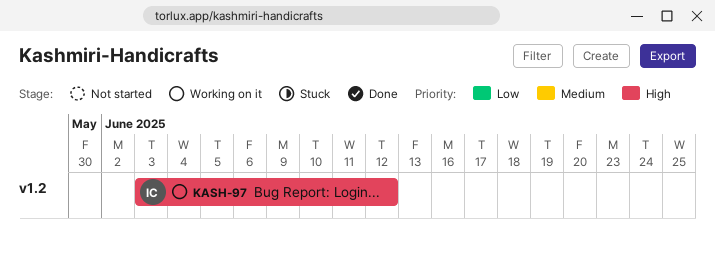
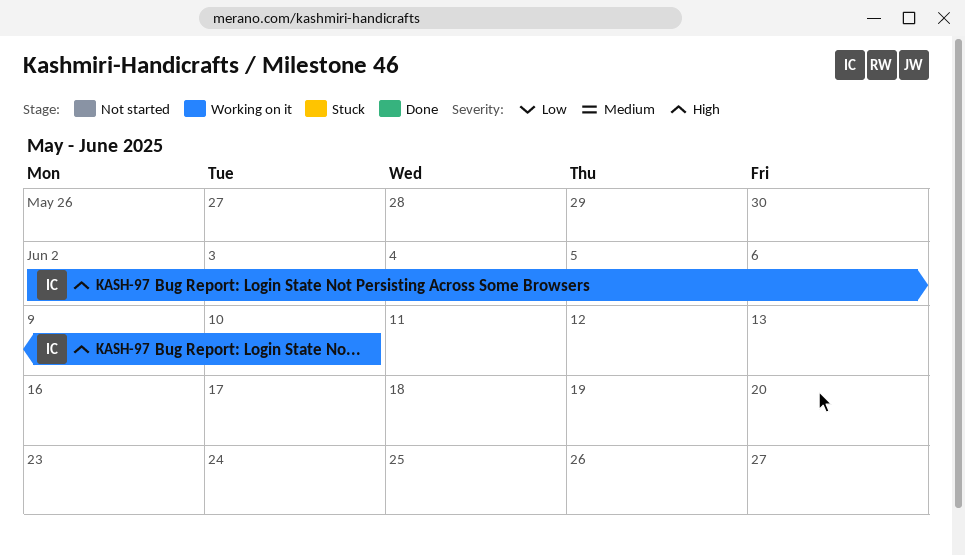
KASH-97, start: Jun 3 -> Jun 2
KASH-97, due: Jun 12 -> Jun 10

